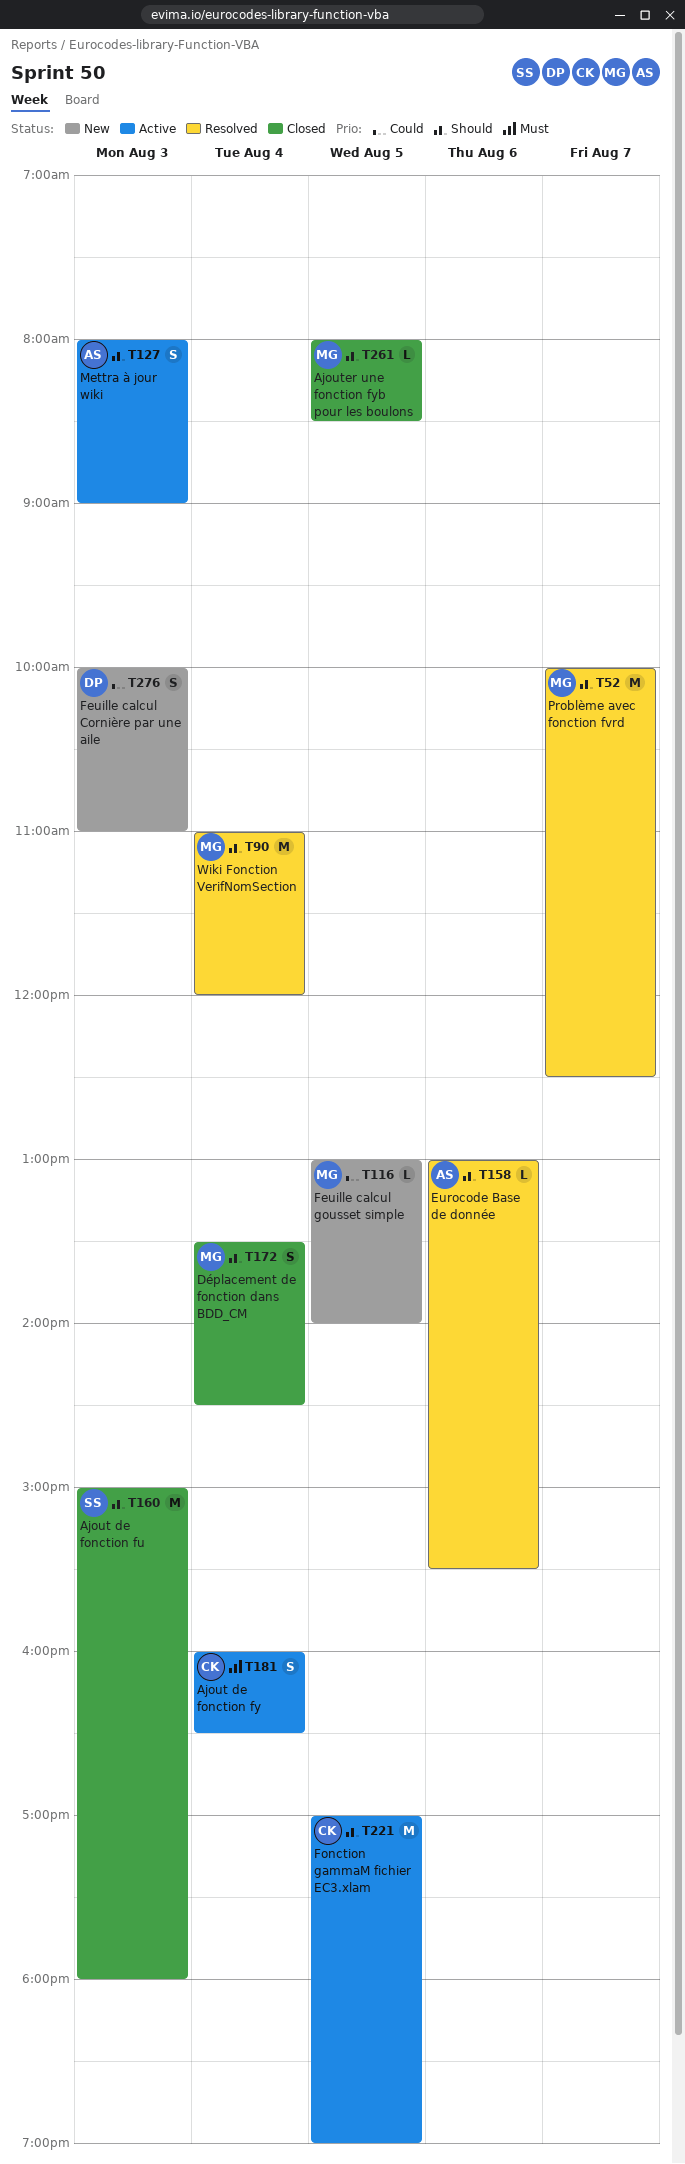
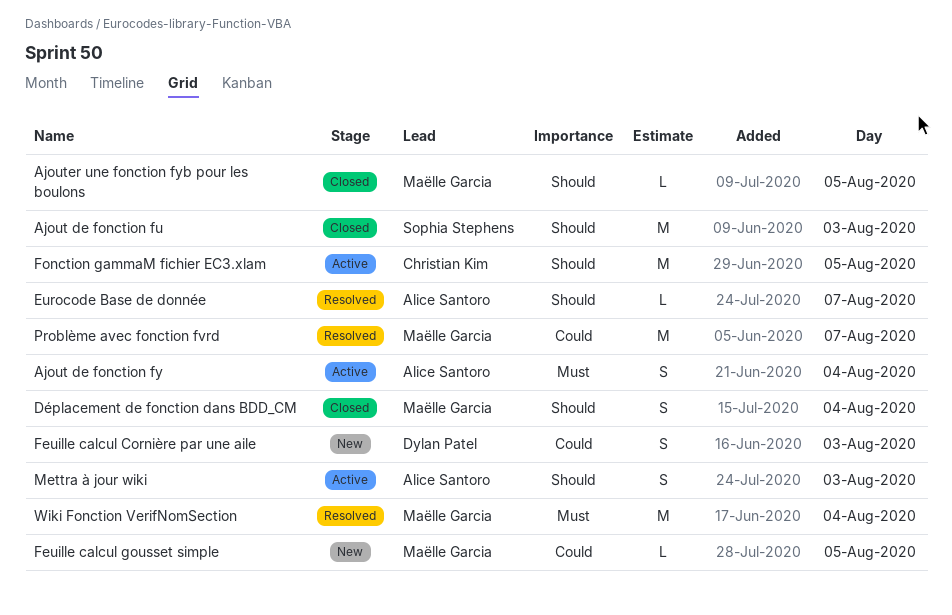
Ajout de fonction fy, owner: Christian Kim -> Alice Santoro
Eurocode Base de donnée, day: Aug 6 -> Aug 7
Problème avec fonction fvrd, priority: Should -> Could
Wiki Fonction VerifNomSection, priority: Should -> Must

